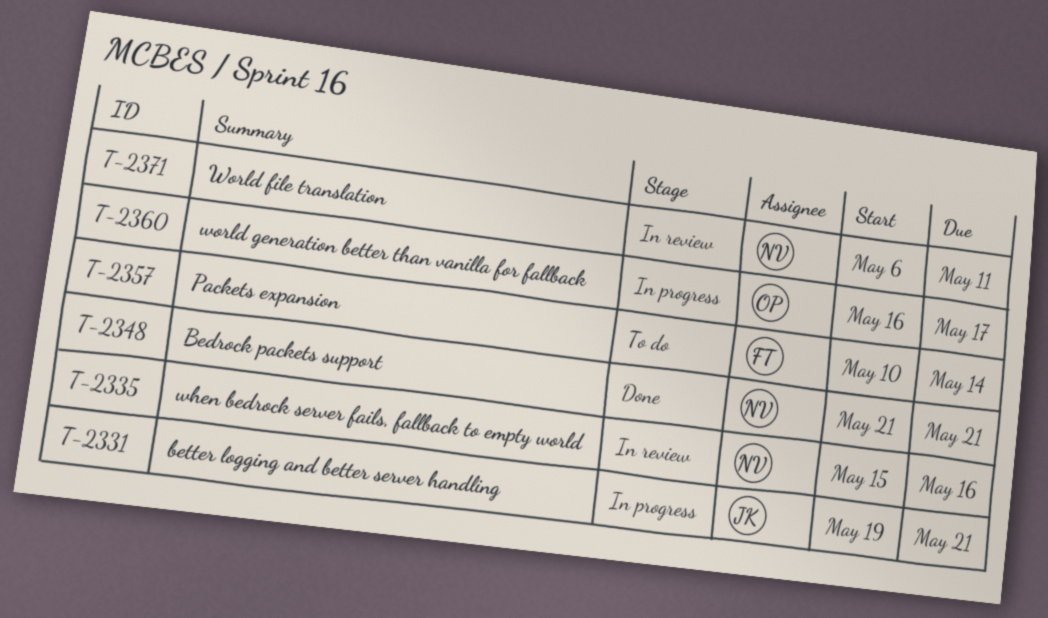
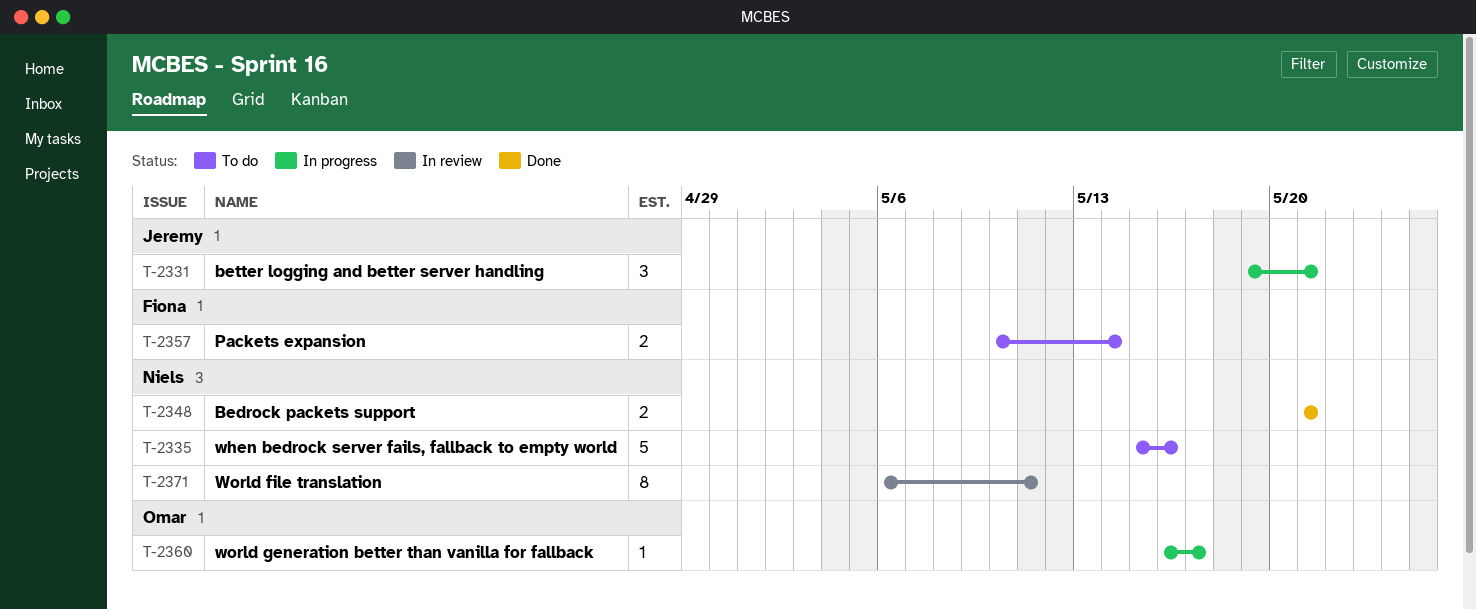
T-2335, status: In review -> To do

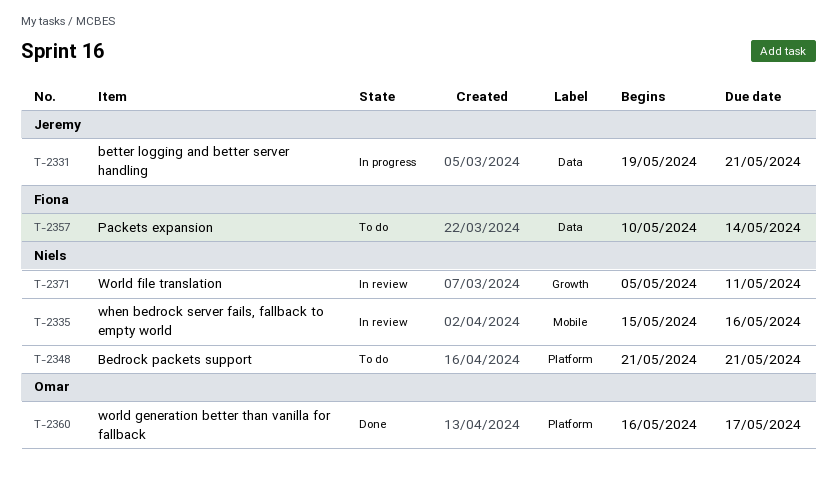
T-2335, status: To do -> In review
T-2348, status: Done -> To do
T-2360, status: In progress -> Done
T-2371, start: May 6 -> May 5

